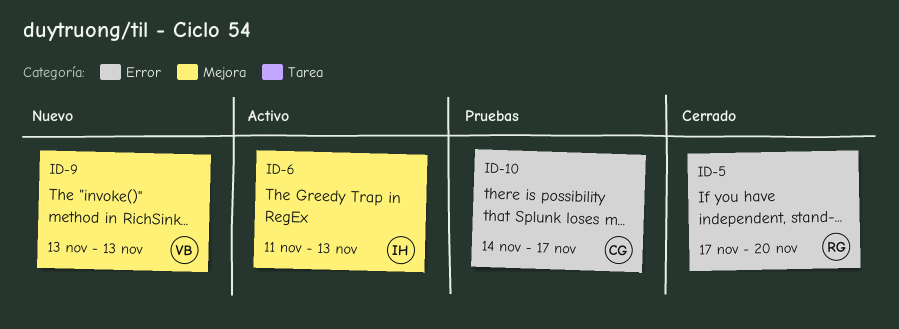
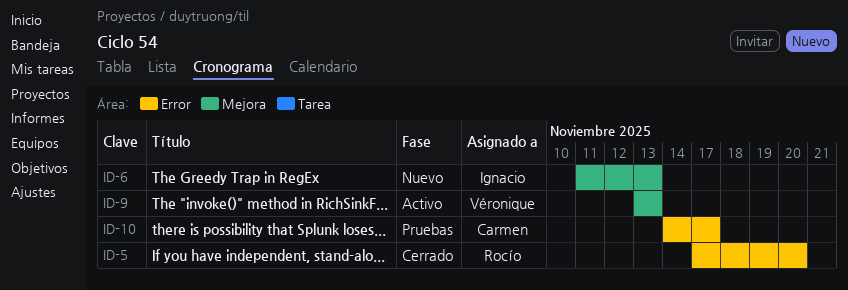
ID-6, status: Activo -> Nuevo
ID-9, status: Nuevo -> Activo

